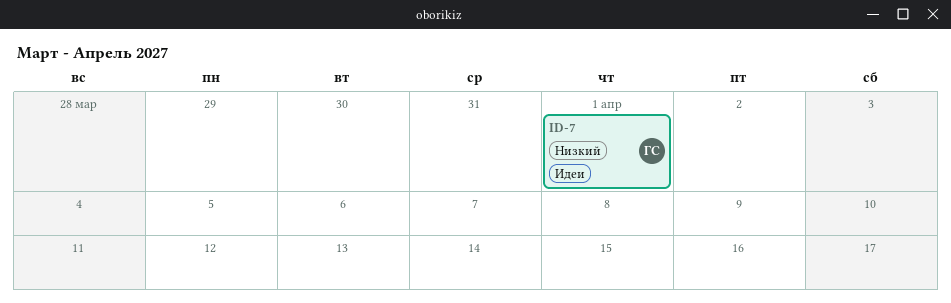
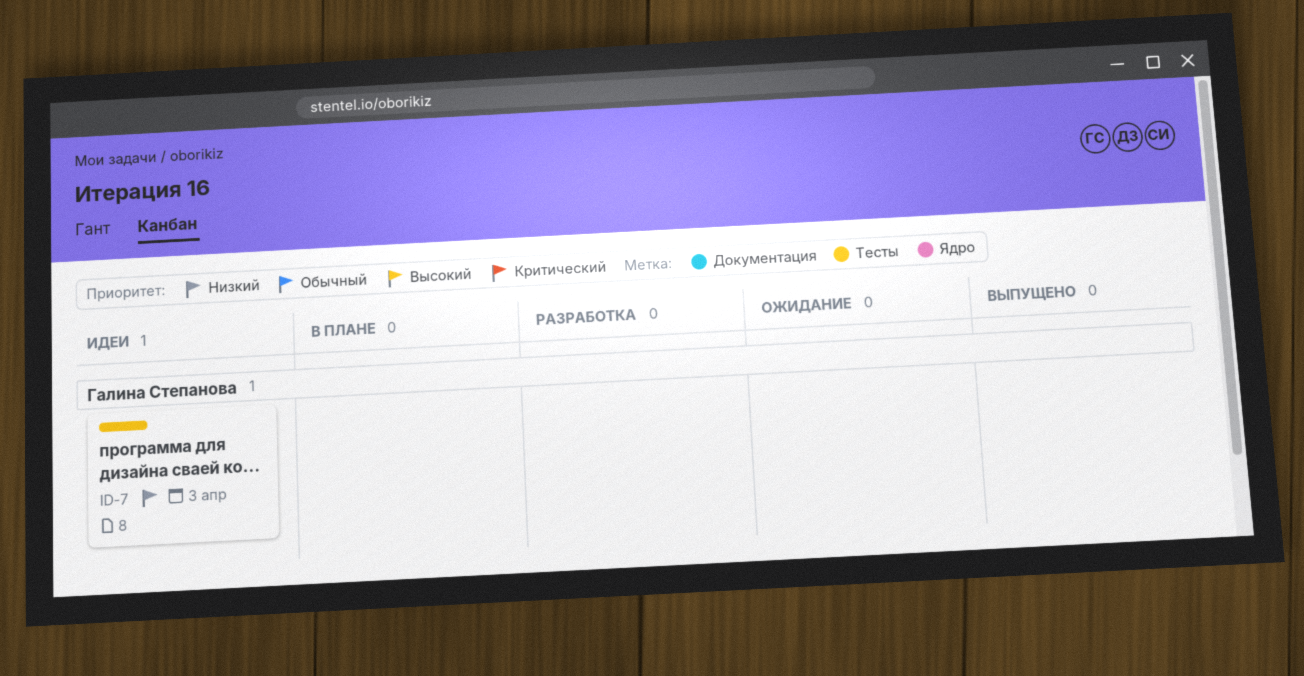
ID-7, due: Apr 1 -> Apr 3

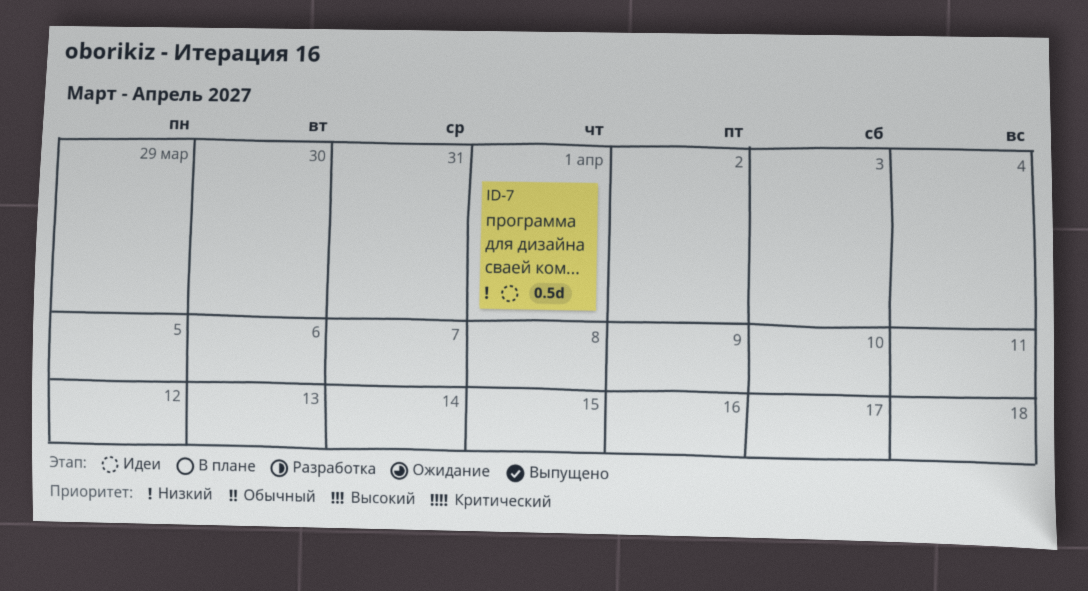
ID-7, due: Apr 3 -> Apr 1

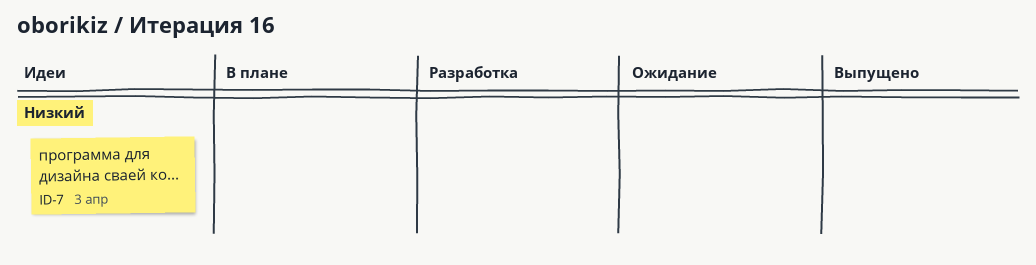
ID-7, due: Apr 1 -> Apr 3

